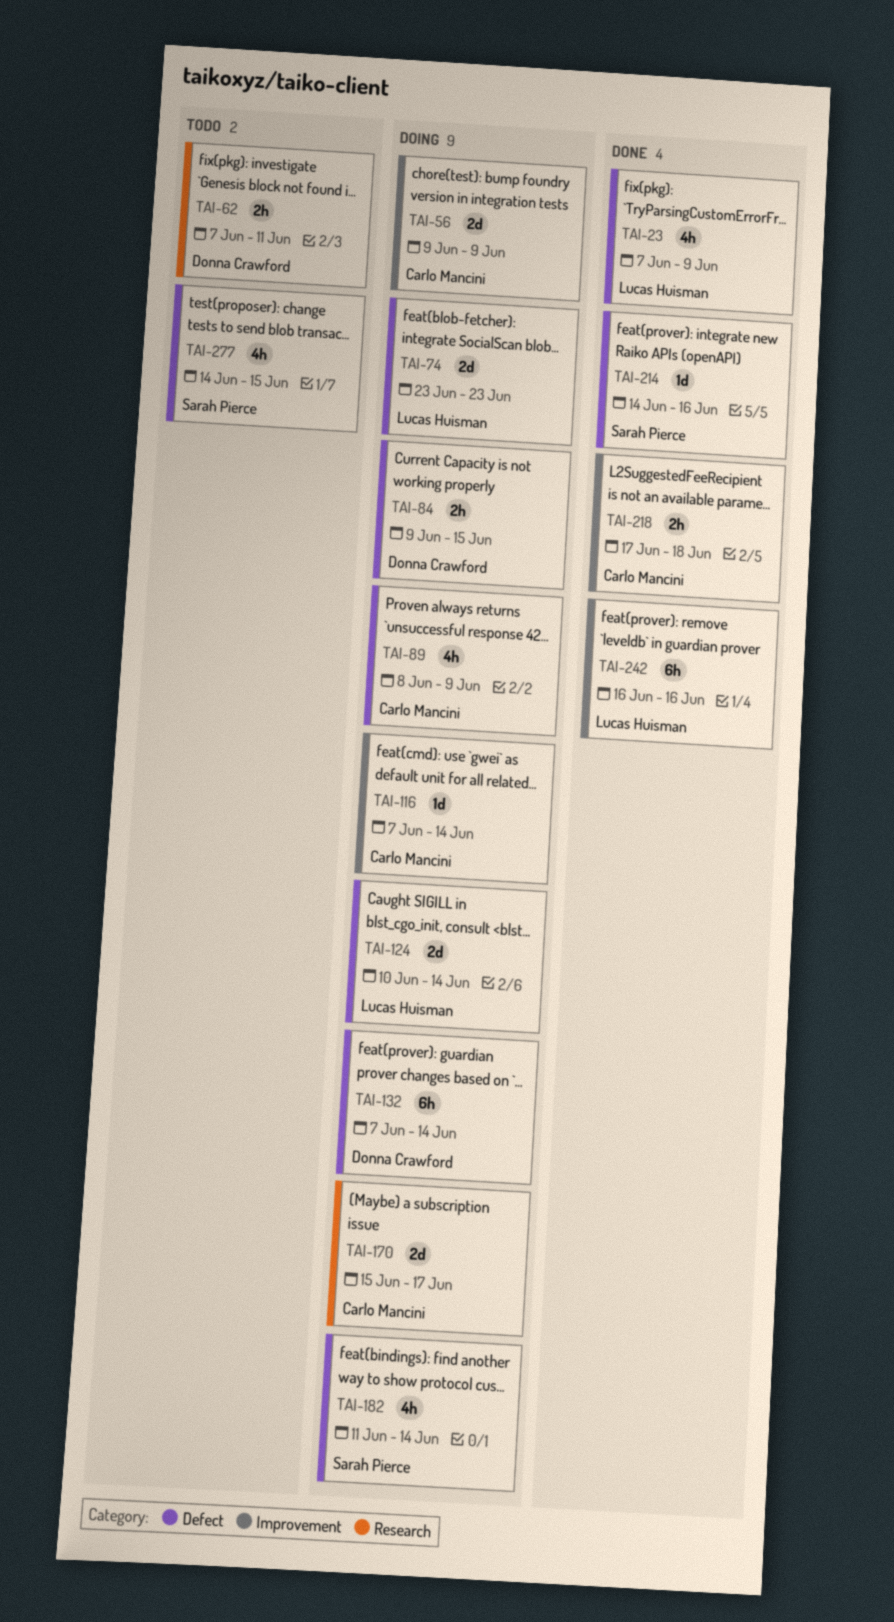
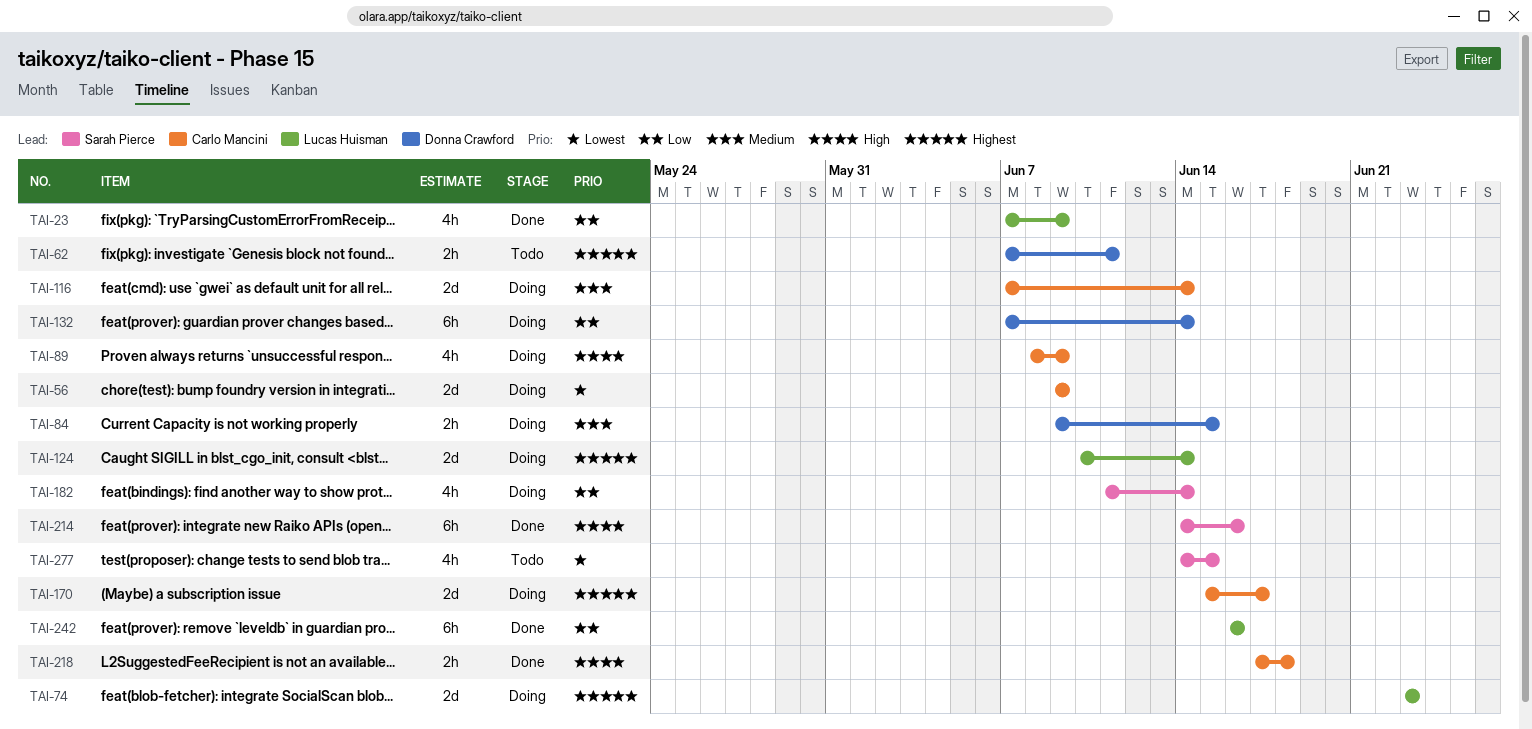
TAI-116, estimate: 1d -> 2d
TAI-214, estimate: 1d -> 6h

